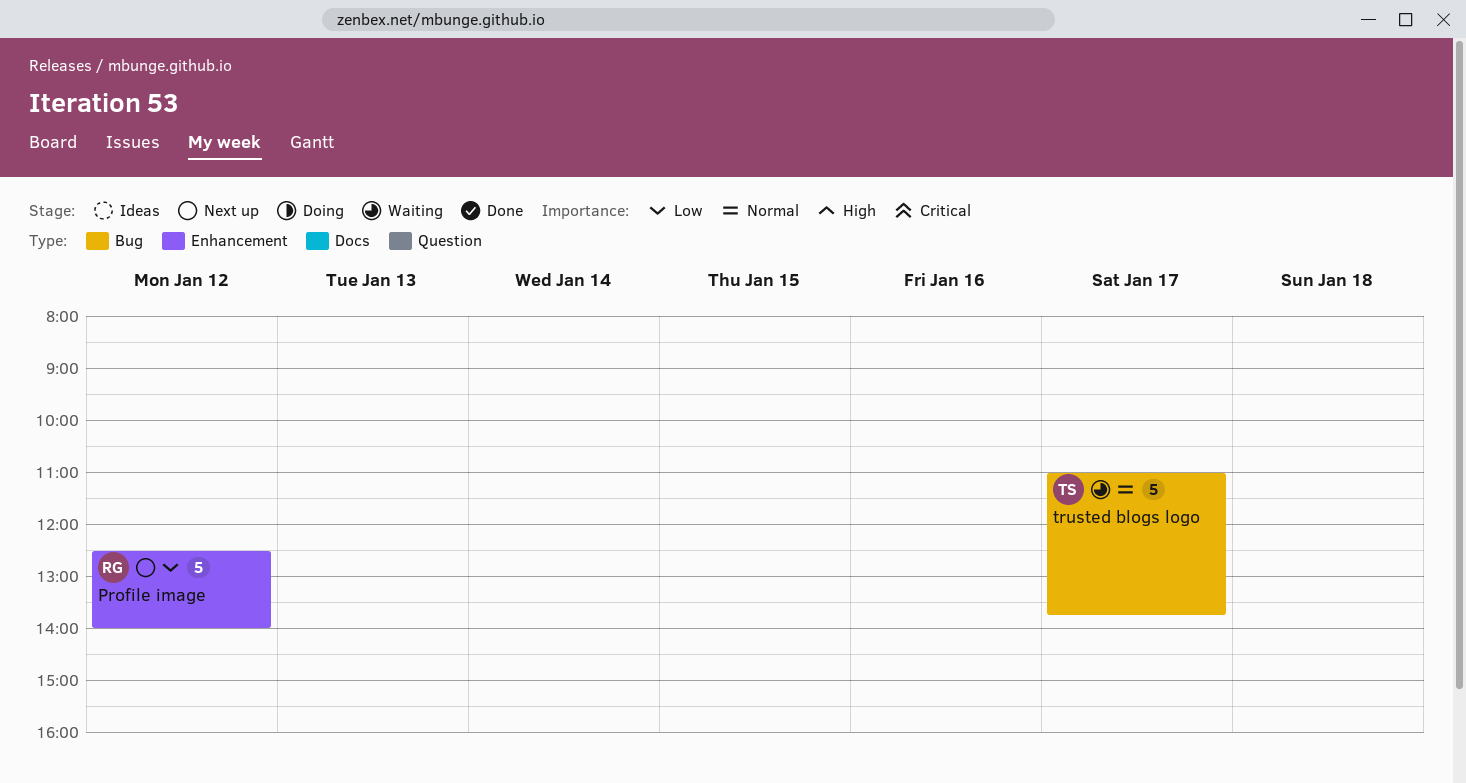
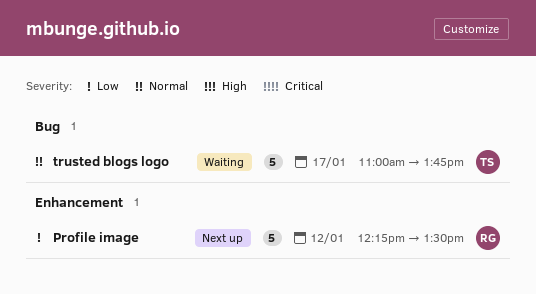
Profile image, begins: 12:30 -> 12:15
Profile image, ends: 14:00 -> 13:30

